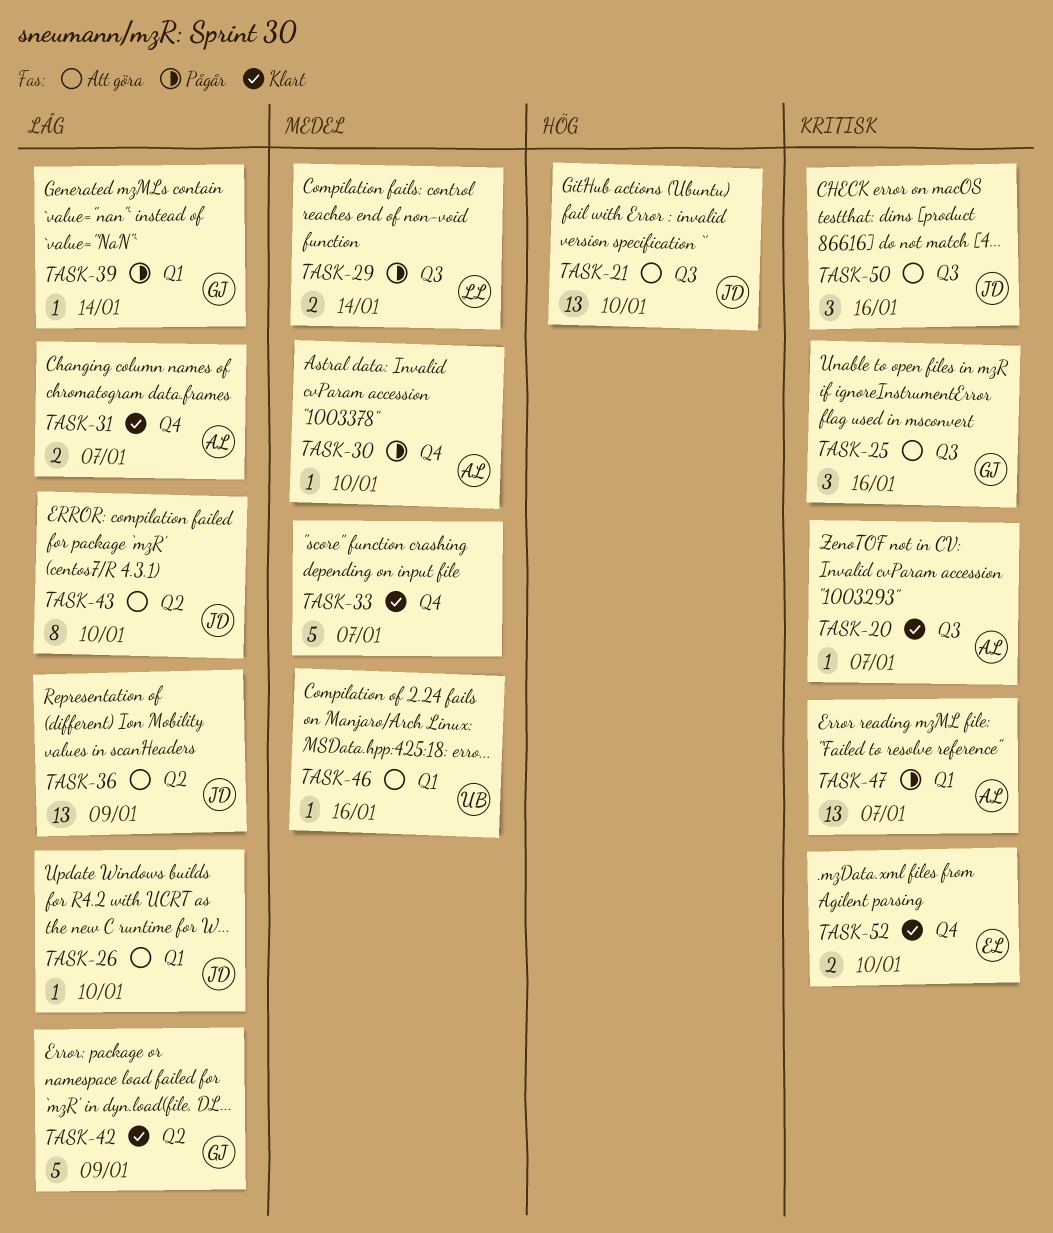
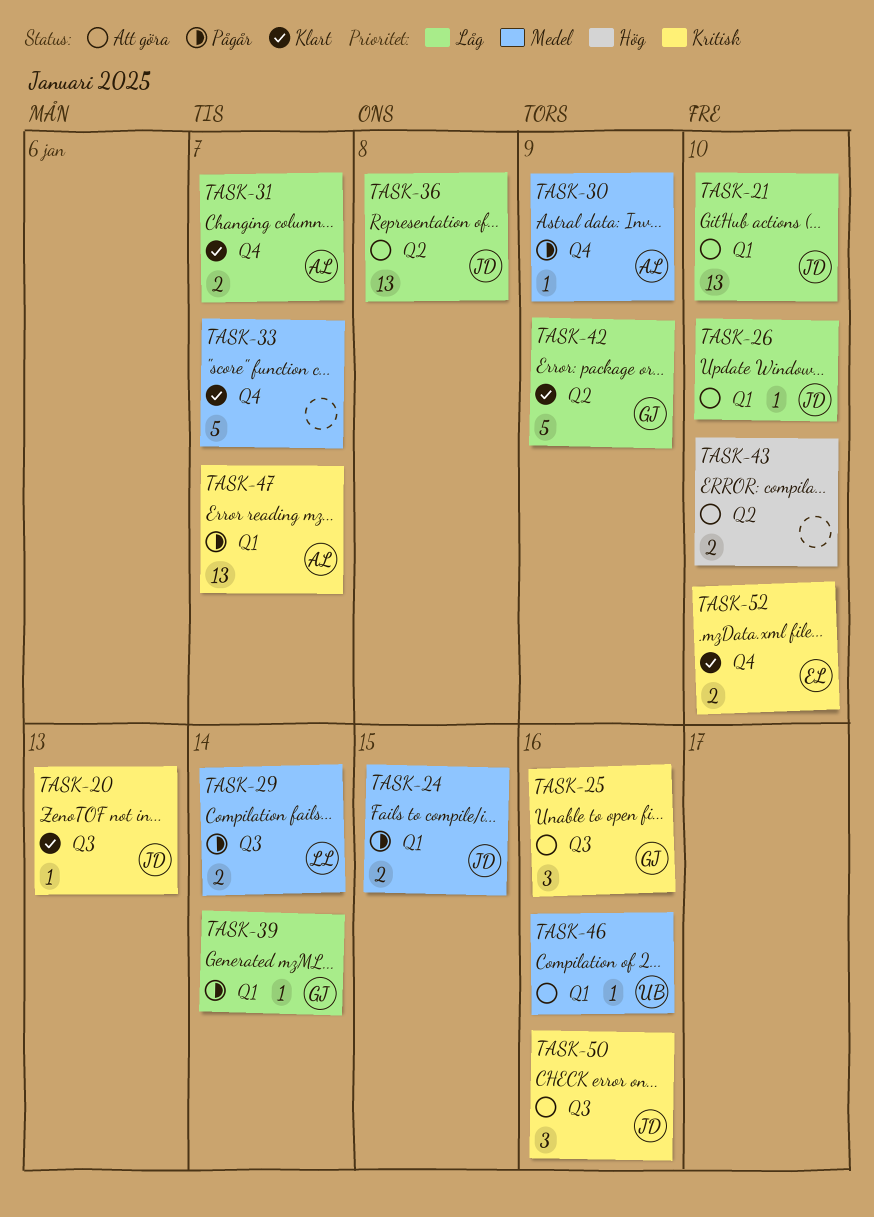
TASK-20, owner: AL -> JD
TASK-20, due: Jan 7 -> Jan 13
TASK-21, priority: Hög -> Låg
TASK-21, label: Q3 -> Q1
TASK-24: none -> present
TASK-30, due: Jan 10 -> Jan 9
TASK-36, due: Jan 9 -> Jan 8
TASK-43, owner: JD -> none
TASK-43, priority: Låg -> Hög
TASK-43, estimate: 8 -> 2

